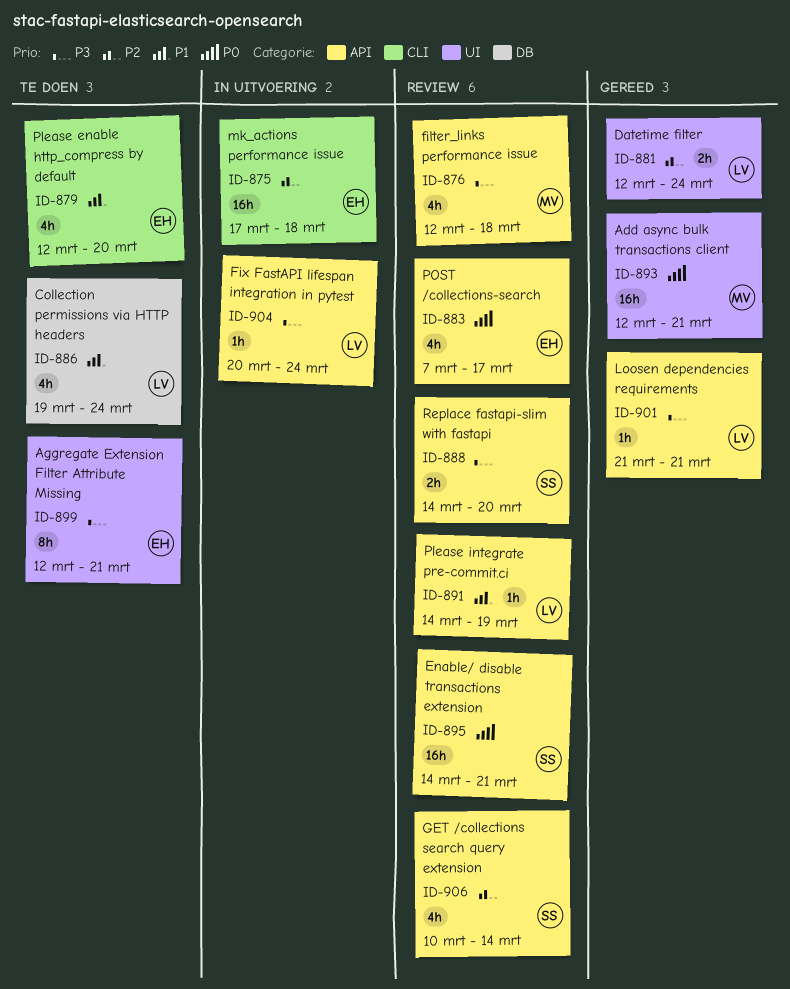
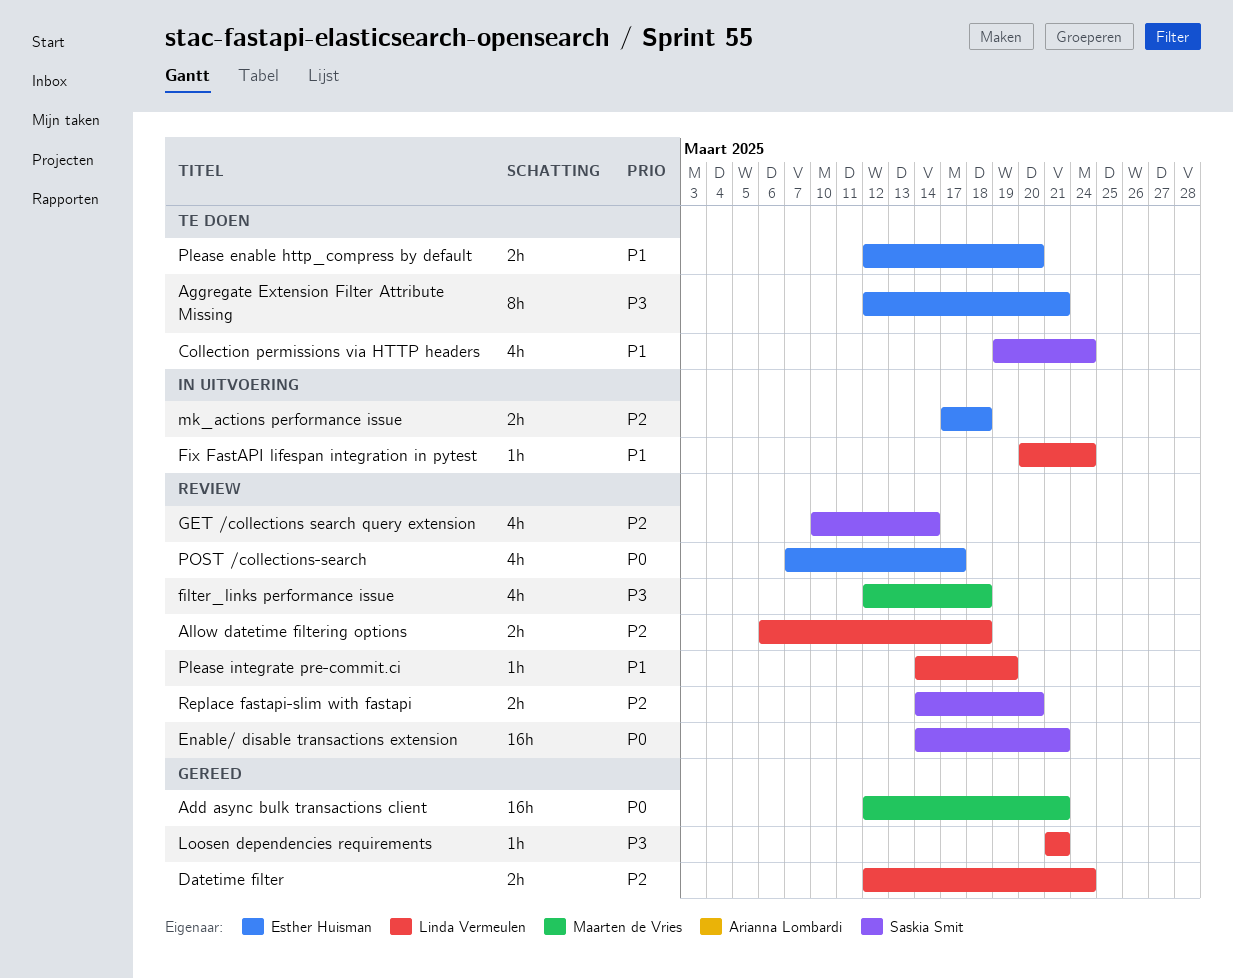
Allow datetime filtering options: none -> present
Collection permissions via HTTP headers, owner: Linda Vermeulen -> Saskia Smit
Fix FastAPI lifespan integration in pytest, priority: P3 -> P1
mk_actions performance issue, estimate: 16h -> 2h
Please enable http_compress by default, estimate: 4h -> 2h
Replace fastapi-slim with fastapi, priority: P3 -> P2

